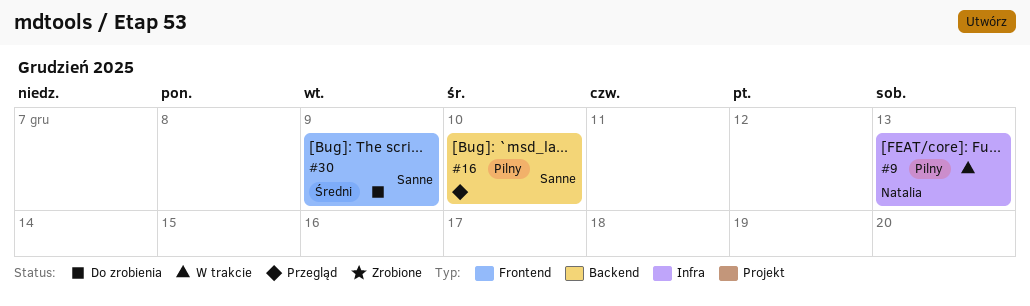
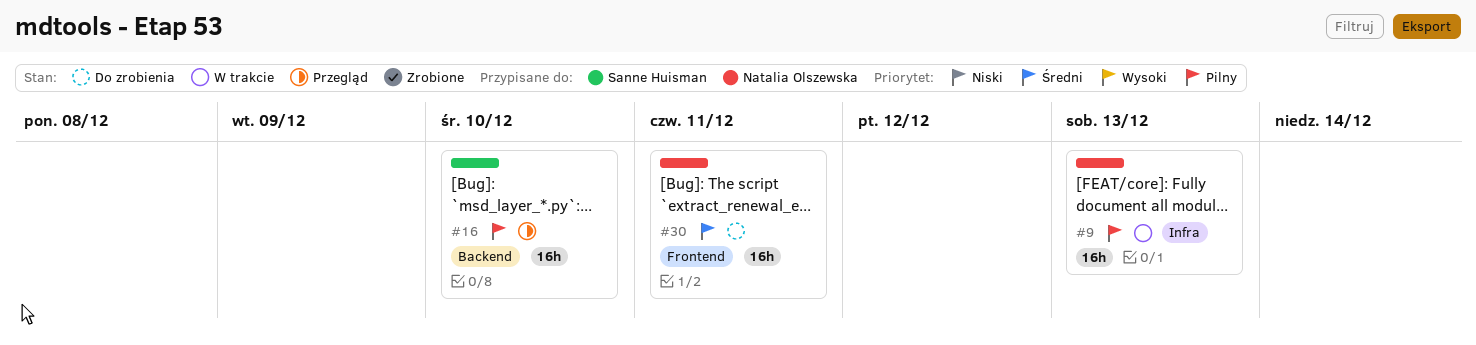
#30, owner: Sanne Huisman -> Natalia Olszewska
#30, due: Dec 9 -> Dec 11

